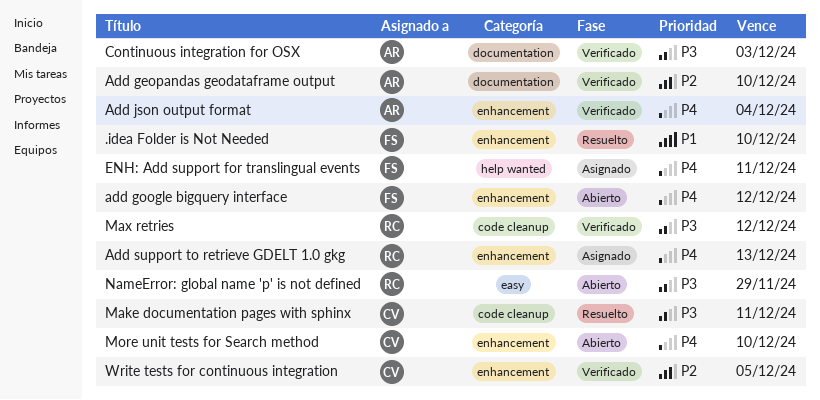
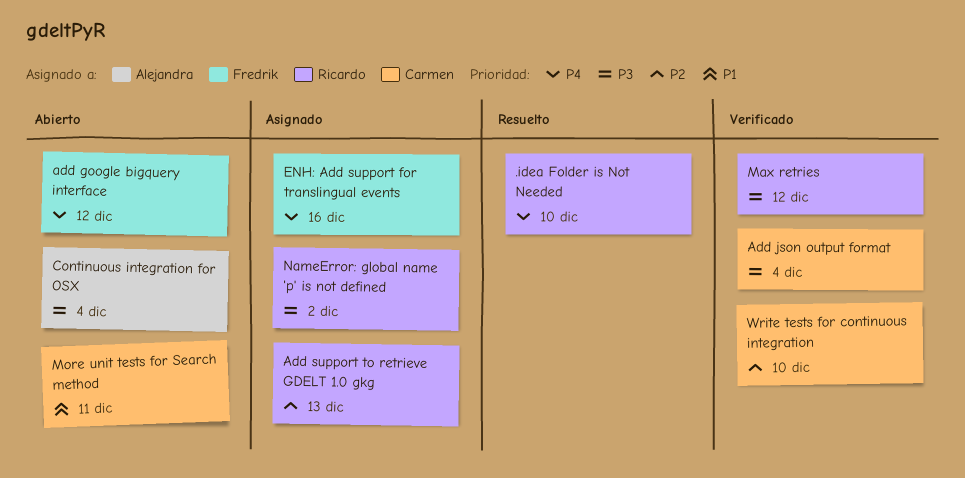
.idea Folder is Not Needed, owner: Fredrik -> Ricardo
.idea Folder is Not Needed, priority: P1 -> P4
Add geopandas geodataframe output: present -> none
Add json output format, owner: Alejandra -> Carmen
Add json output format, priority: P4 -> P3
Add support to retrieve GDELT 1.0 gkg, priority: P4 -> P2
Continuous integration for OSX, status: Verificado -> Abierto
Continuous integration for OSX, due: Dec 3 -> Dec 4
ENH: Add support for translingual events, due: Dec 11 -> Dec 16
Make documentation pages with sphinx: present -> none
More unit tests for Search method, priority: P4 -> P1
More unit tests for Search method, due: Dec 10 -> Dec 11
NameError: global name 'p' is not defined, status: Abierto -> Asignado
NameError: global name 'p' is not defined, due: Nov 29 -> Dec 2
Write tests for continuous integration, due: Dec 5 -> Dec 10

